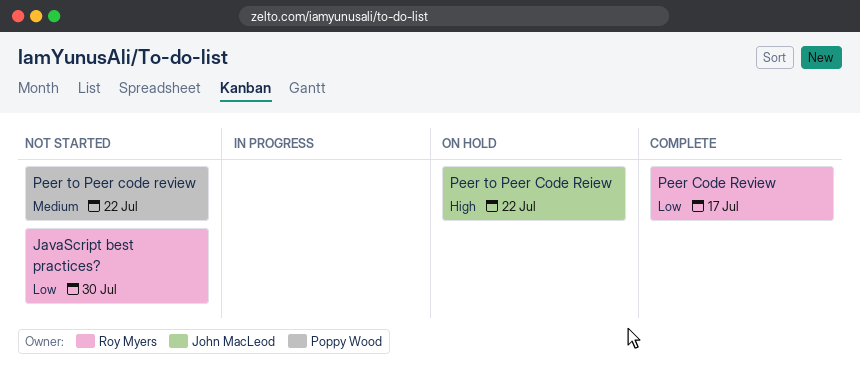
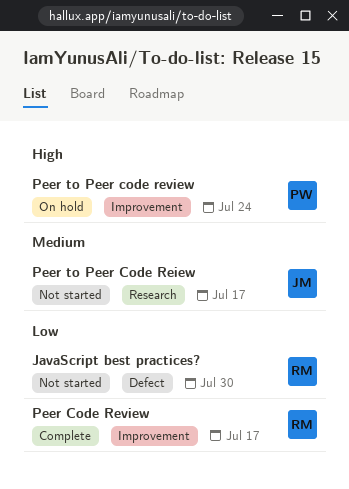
Peer to Peer Code Reiew, status: On hold -> Not started
Peer to Peer Code Reiew, priority: High -> Medium
Peer to Peer Code Reiew, due: Jul 22 -> Jul 17
Peer to Peer code review, status: Not started -> On hold
Peer to Peer code review, priority: Medium -> High
Peer to Peer code review, due: Jul 22 -> Jul 24

